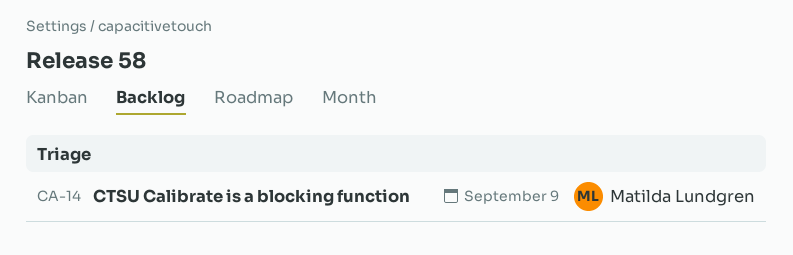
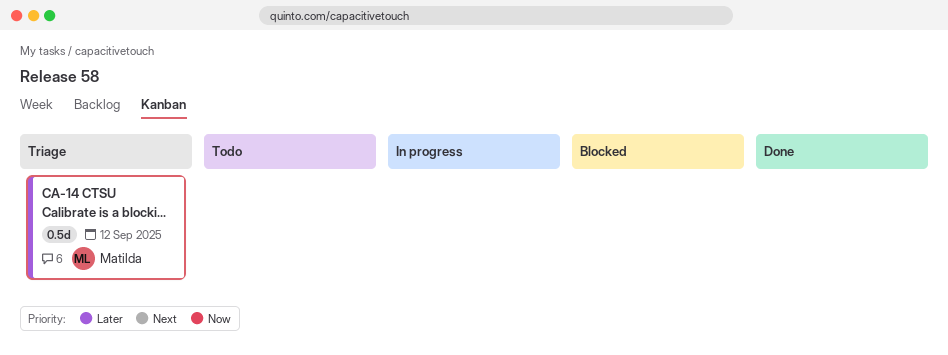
CA-14, due: Sep 9 -> Sep 12

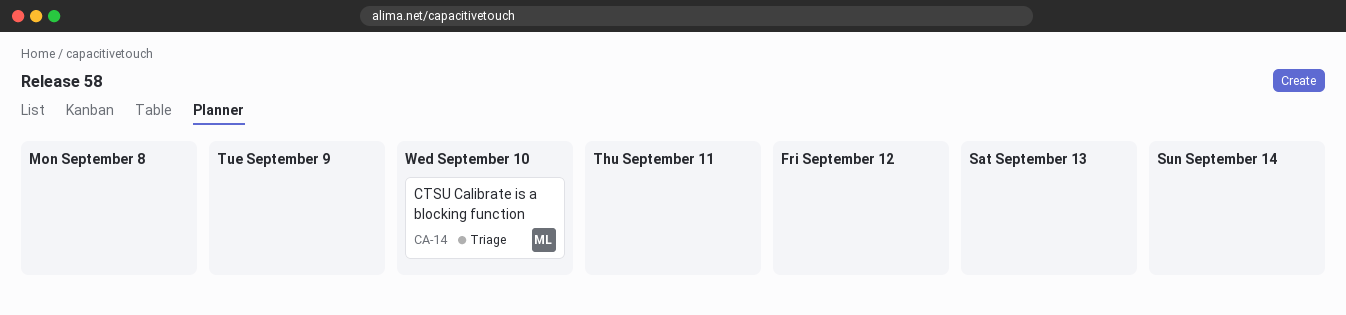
CA-14, due: Sep 12 -> Sep 10

